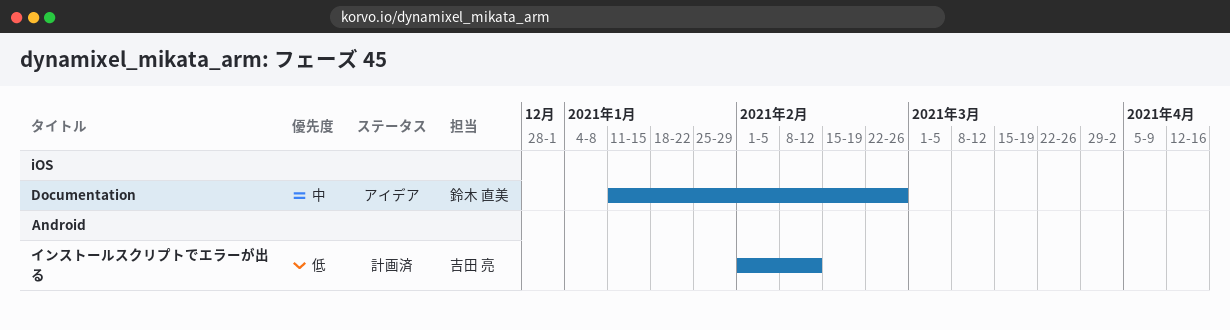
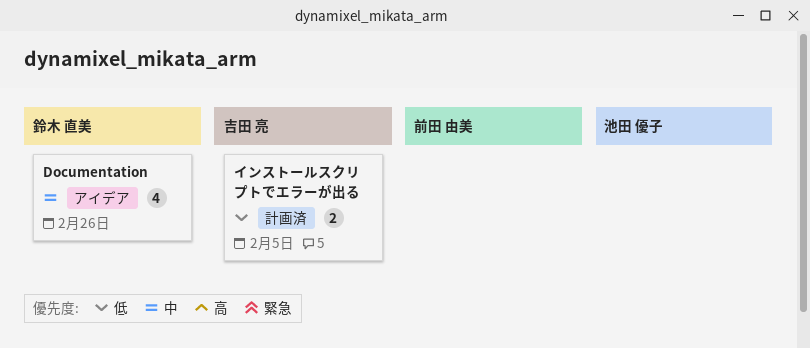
インストールスクリプトでエラーが出る, due: Feb 12 -> Feb 5

